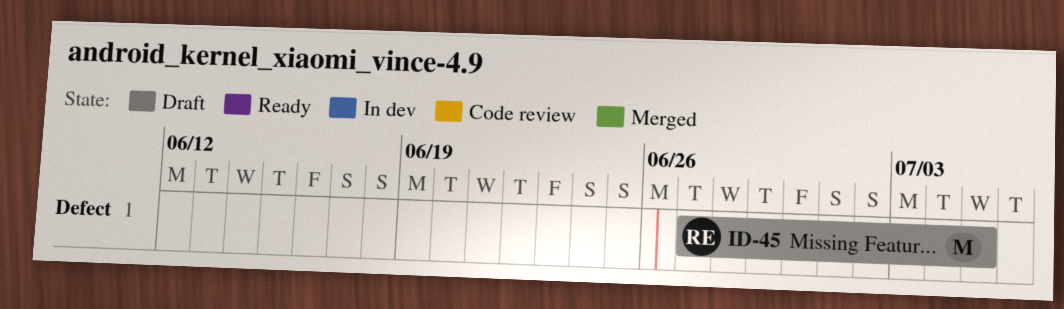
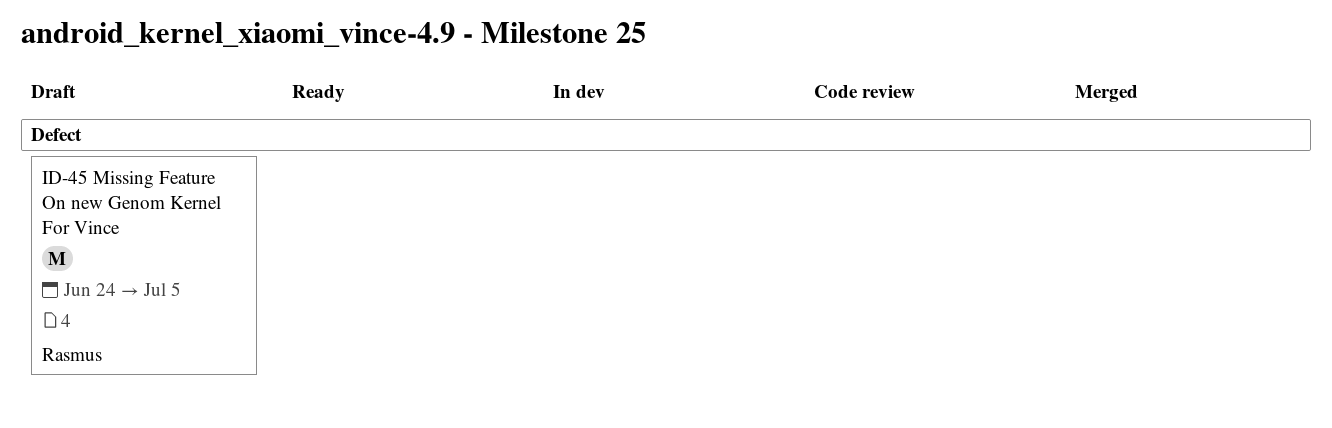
ID-45, start: Jun 27 -> Jun 24

